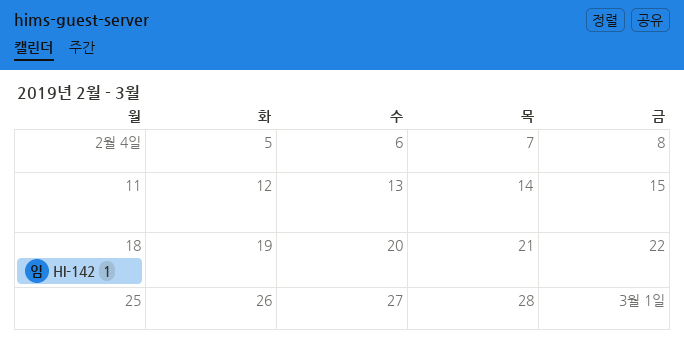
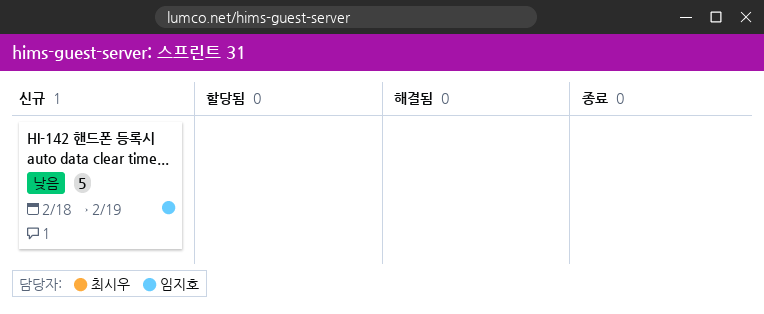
HI-142, estimate: 1 -> 5
HI-142, due: Feb 18 -> Feb 19

